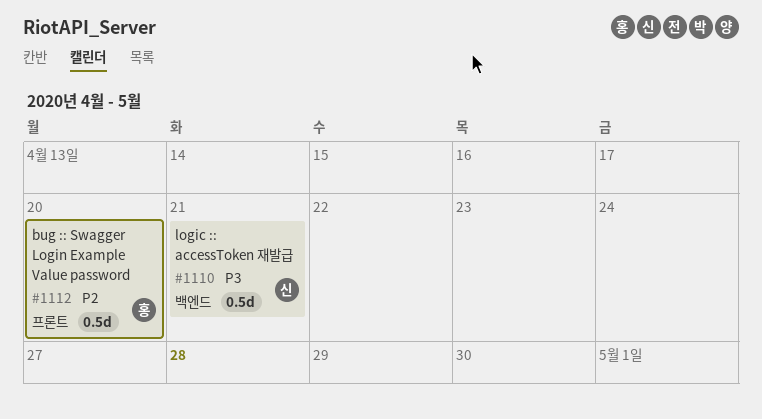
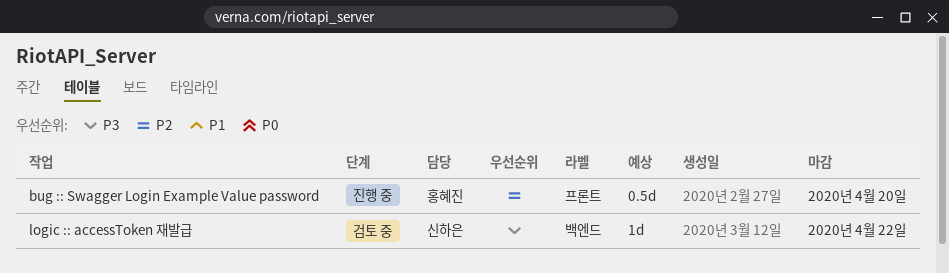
logic :: accessToken 재발급, estimate: 0.5d -> 1d
logic :: accessToken 재발급, due: Apr 21 -> Apr 22

